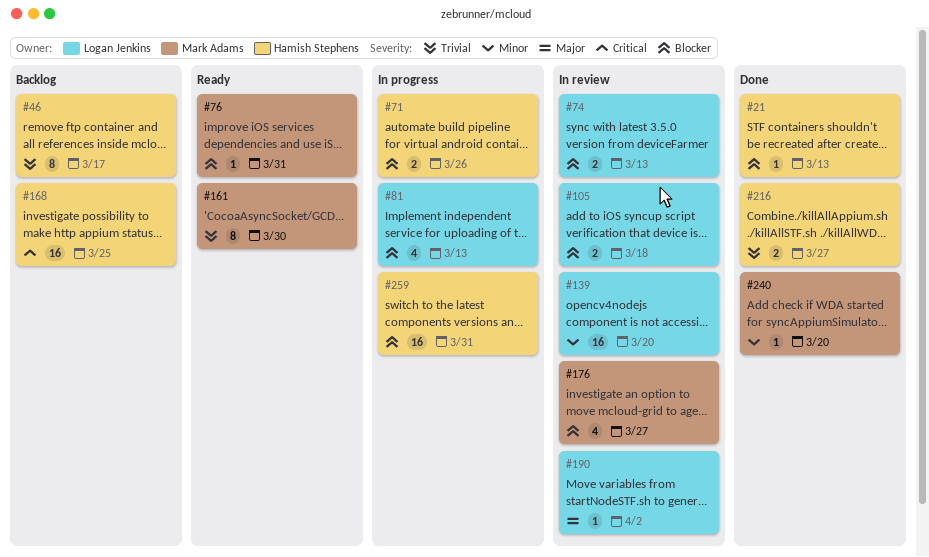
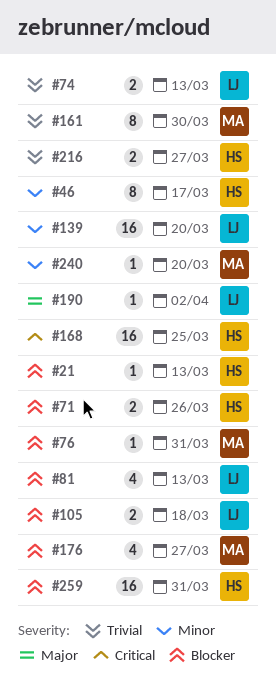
#46, priority: Trivial -> Minor
#74, priority: Blocker -> Trivial

